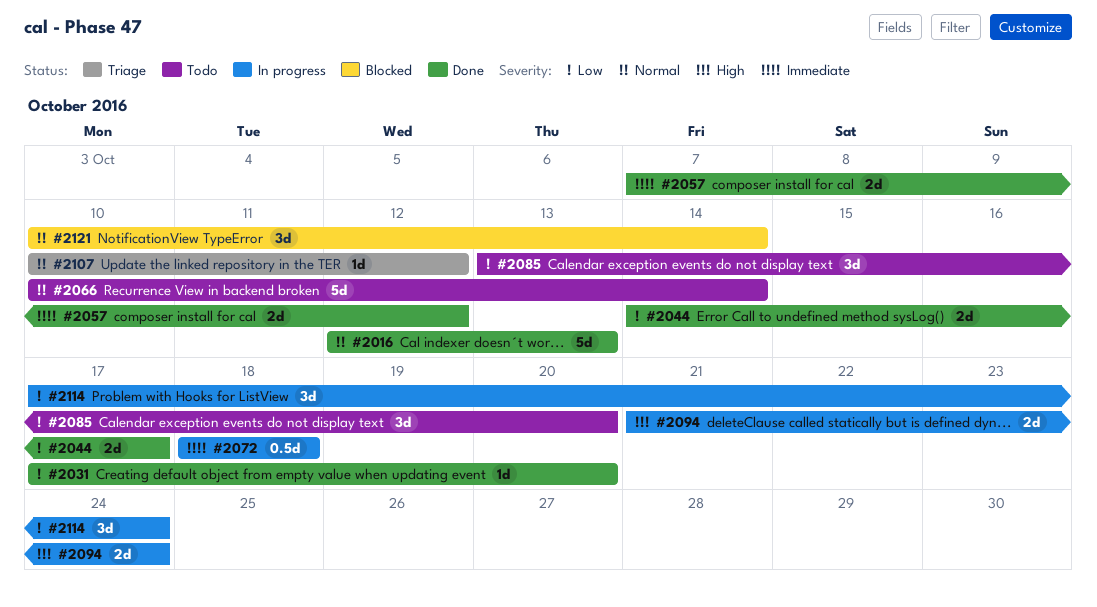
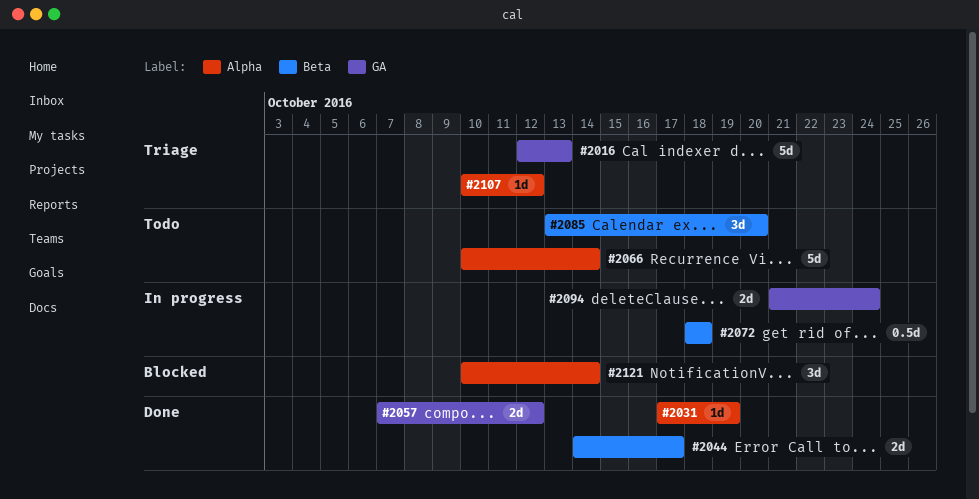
#2016, status: Done -> Triage
#2031, due: Oct 20 -> Oct 19
#2114: present -> none

